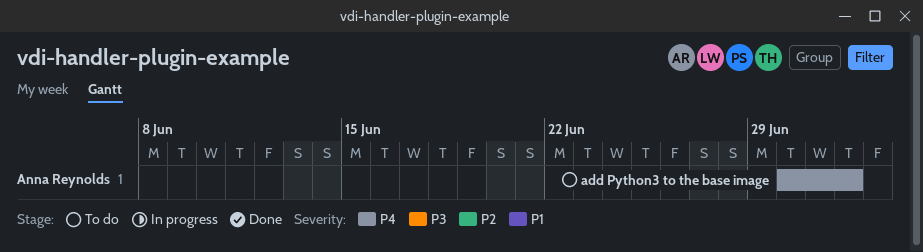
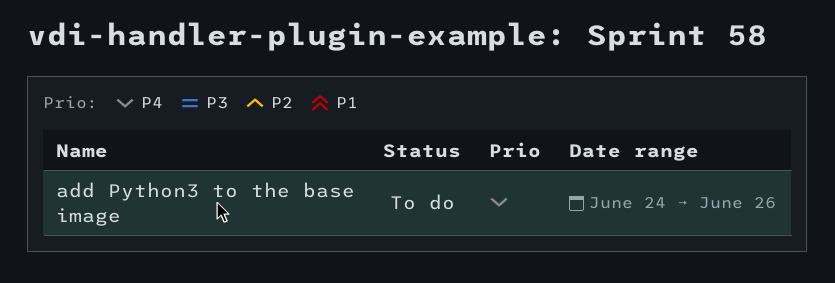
add Python3 to the base image, start: Jun 30 -> Jun 24
add Python3 to the base image, due: Jul 2 -> Jun 26

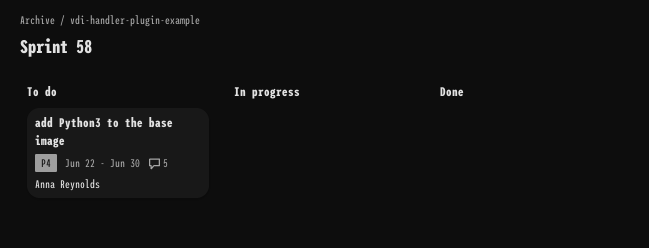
add Python3 to the base image, start: Jun 24 -> Jun 22
add Python3 to the base image, due: Jun 26 -> Jun 30

